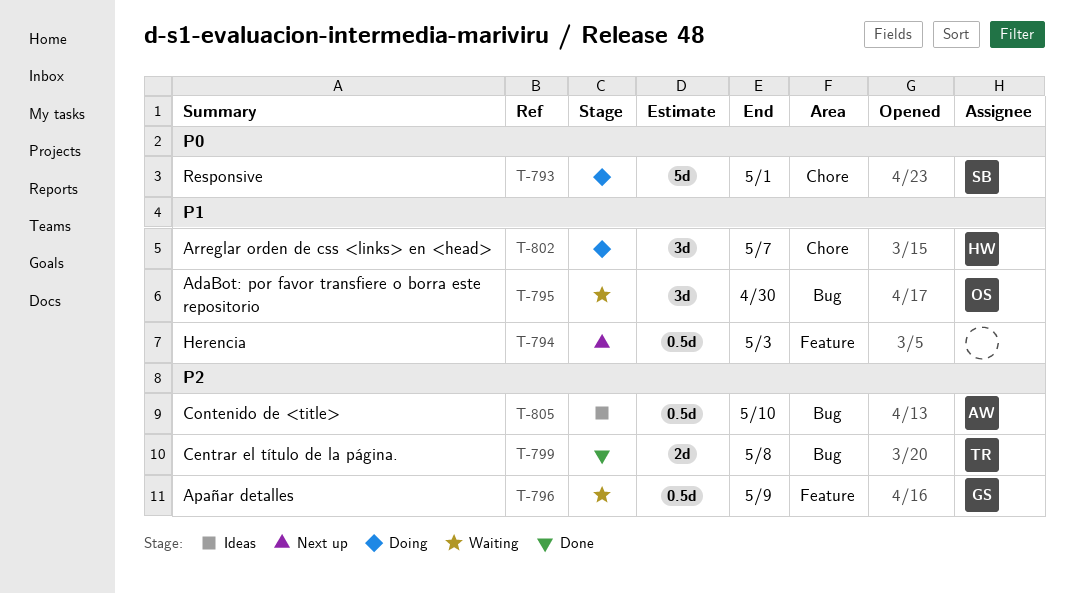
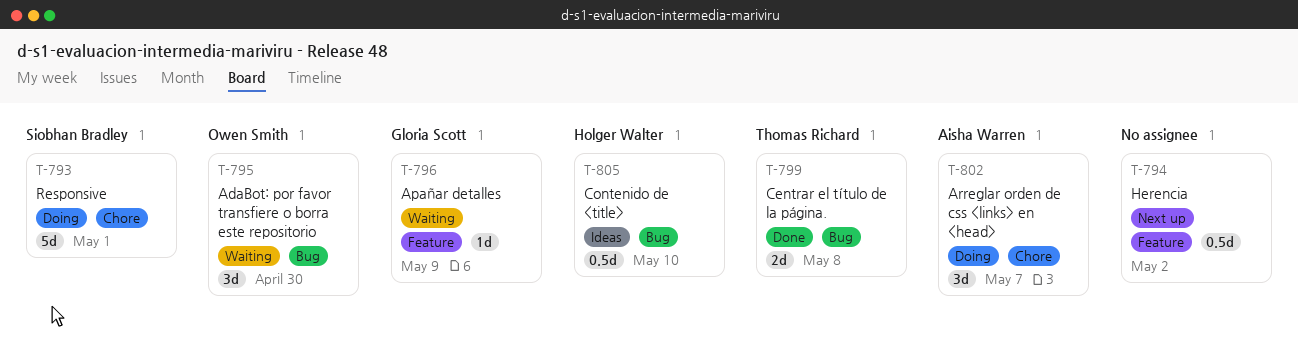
T-794, due: May 3 -> May 2
T-796, estimate: 0.5d -> 1d
T-802, owner: Holger Walter -> Aisha Warren
T-805, owner: Aisha Warren -> Holger Walter

